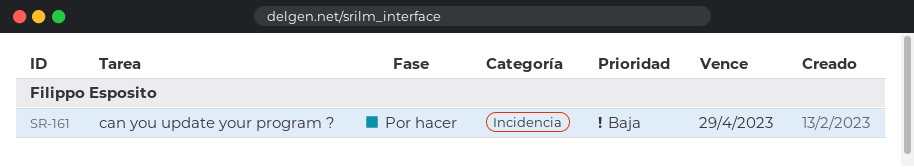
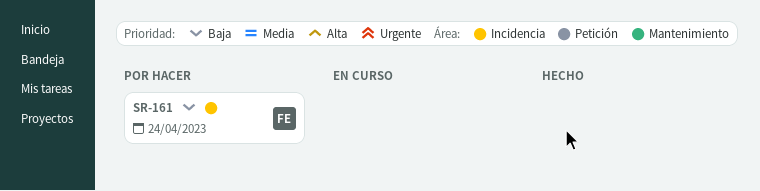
SR-161, due: Apr 29 -> Apr 24

